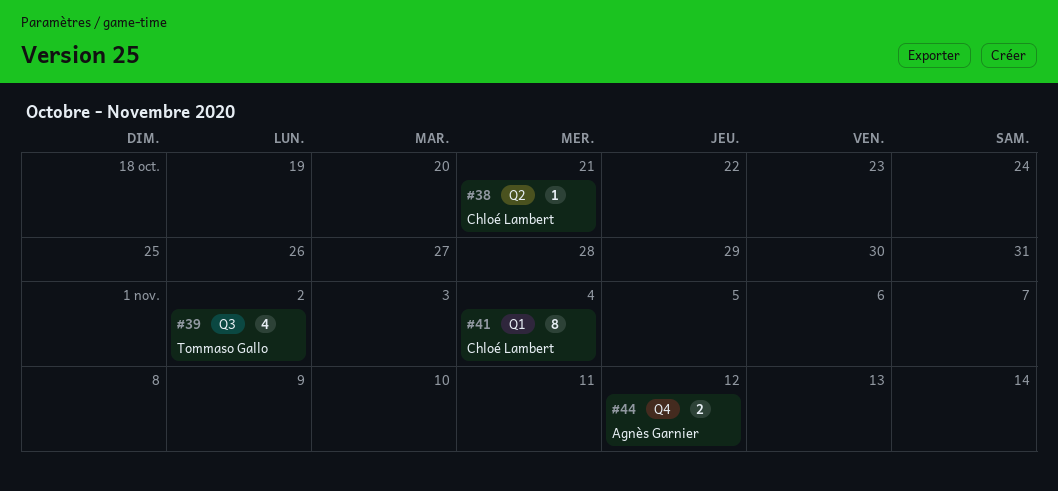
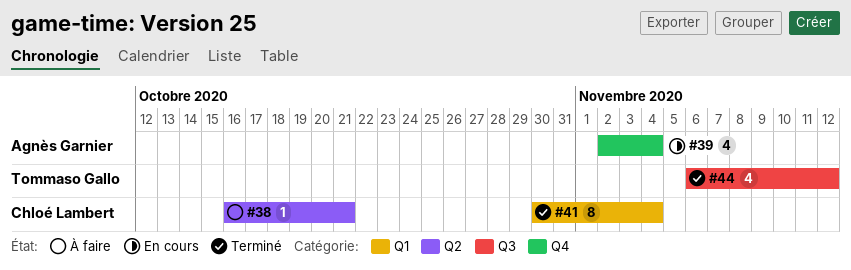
#39, owner: Tommaso Gallo -> Agnès Garnier
#39, label: Q3 -> Q4
#39, due: Nov 2 -> Nov 4
#44, owner: Agnès Garnier -> Tommaso Gallo
#44, label: Q4 -> Q3
#44, estimate: 2 -> 4

